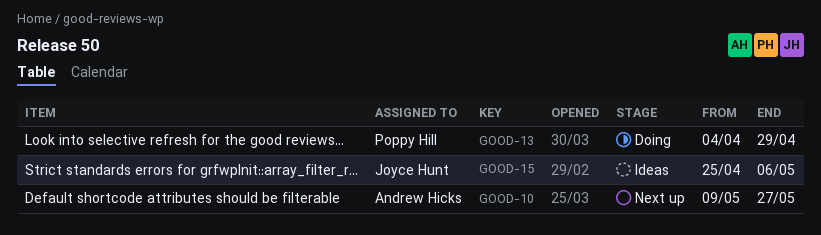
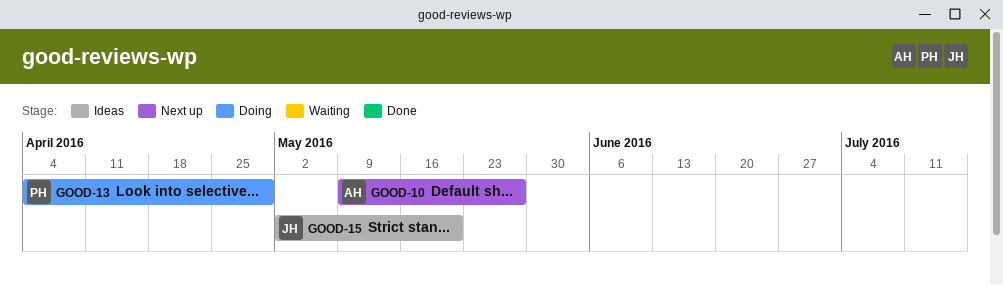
GOOD-15, start: Apr 25 -> May 2
GOOD-15, due: May 6 -> May 20

